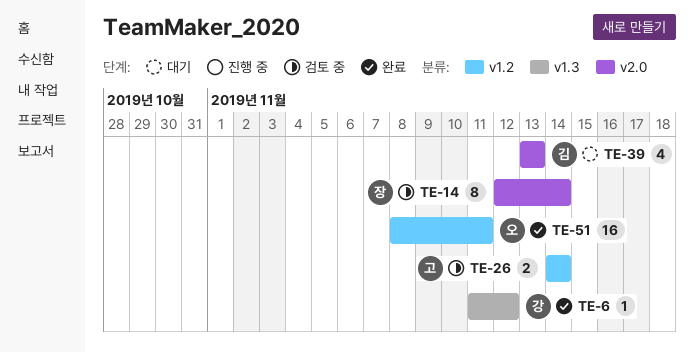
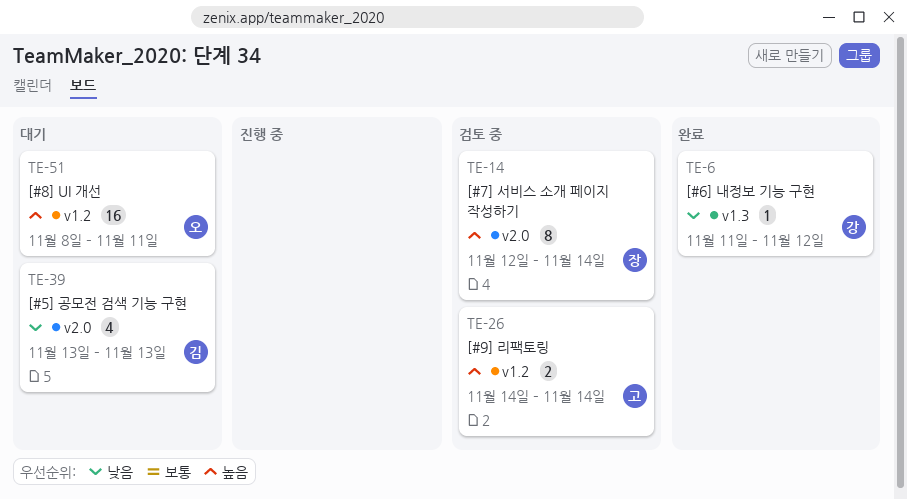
TE-51, status: 완료 -> 대기

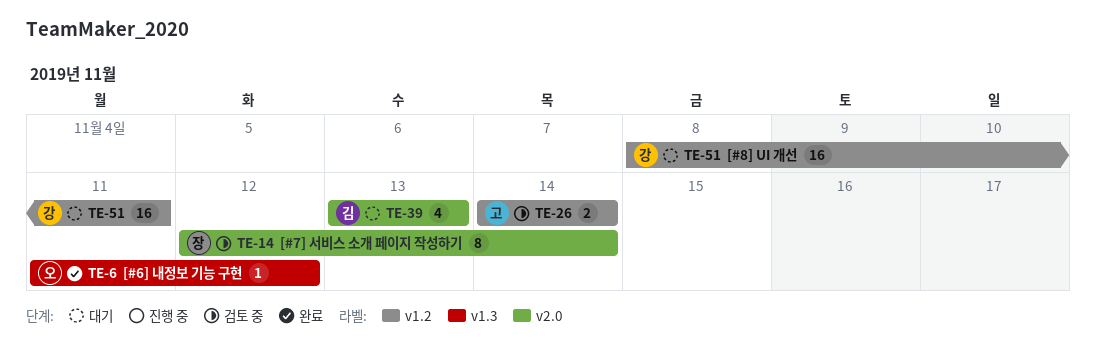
TE-6, owner: 강 -> 오
TE-51, owner: 오 -> 강

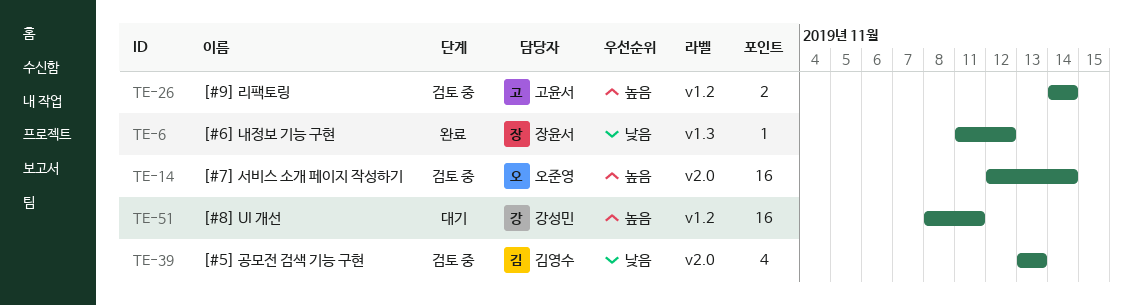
TE-6, owner: 오준영 -> 장윤서
TE-14, owner: 장윤서 -> 오준영
TE-14, estimate: 8 -> 16
TE-39, status: 대기 -> 검토 중

